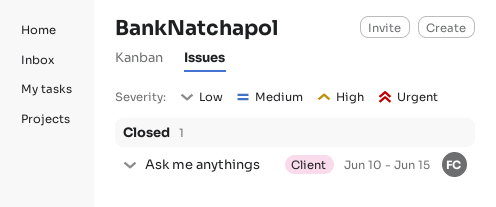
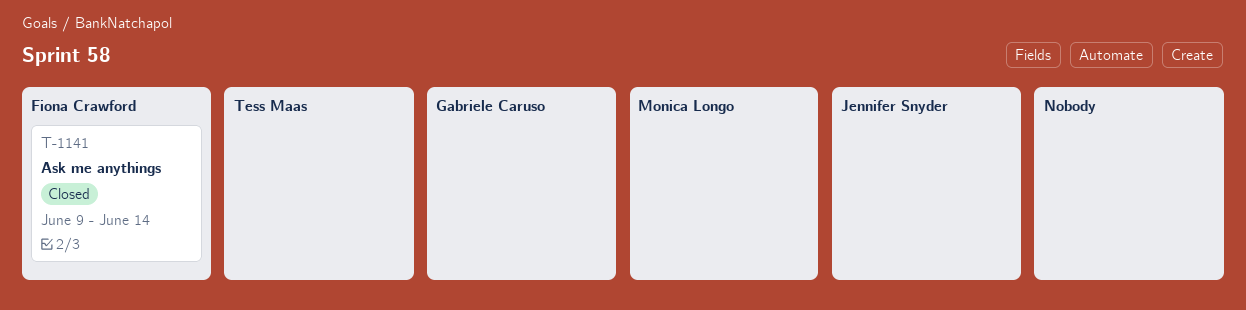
Ask me anythings, start: Jun 10 -> Jun 9
Ask me anythings, due: Jun 15 -> Jun 14

